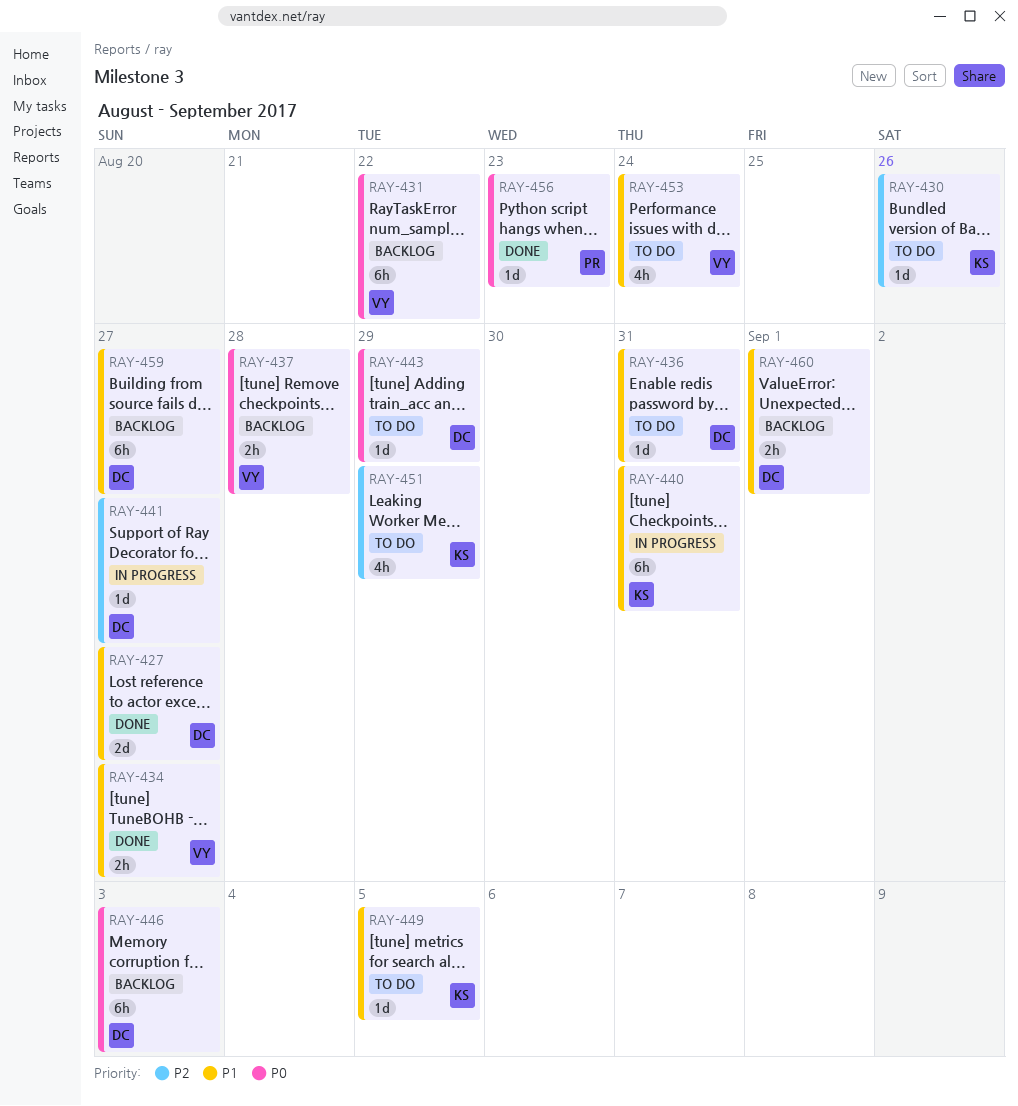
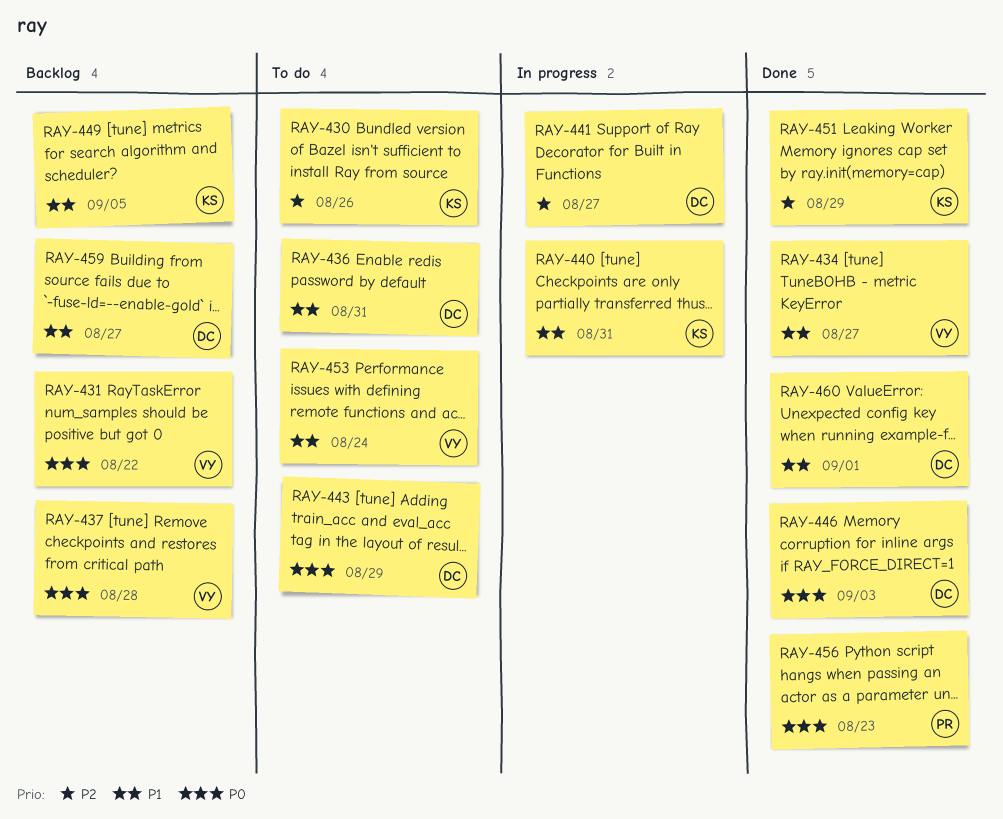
RAY-427: present -> none
RAY-446, status: Backlog -> Done
RAY-449, status: To do -> Backlog
RAY-451, status: To do -> Done
RAY-460, status: Backlog -> Done

